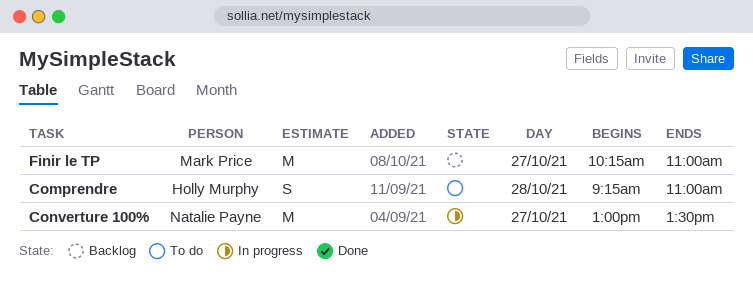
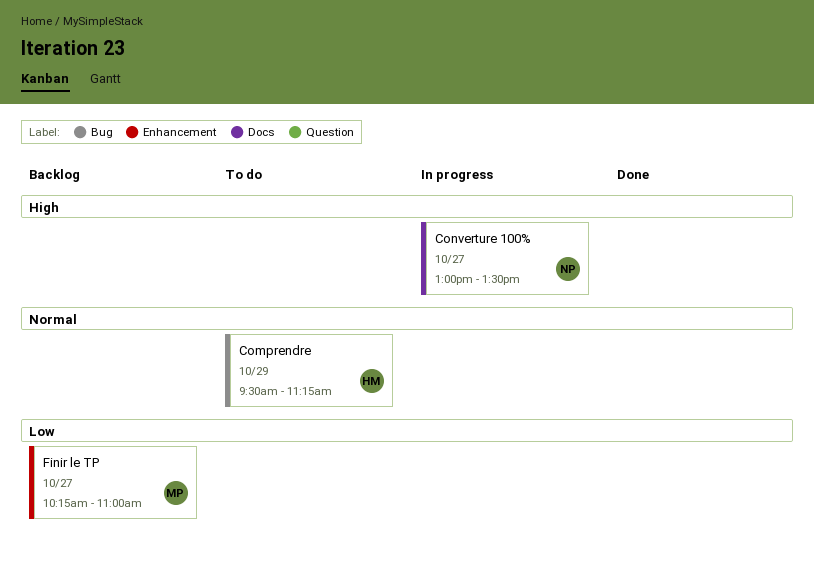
Comprendre, day: Oct 28 -> Oct 29
Comprendre, begins: 09:15 -> 09:30
Comprendre, ends: 11:00 -> 11:15

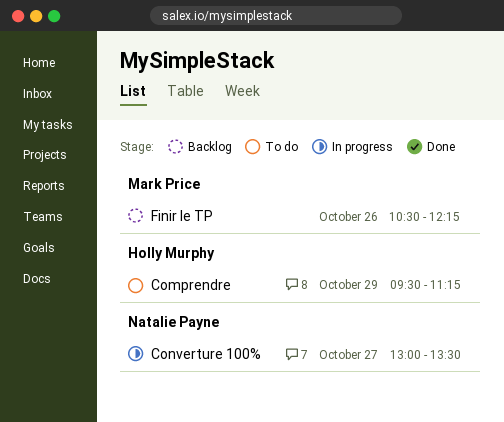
Finir le TP, day: Oct 27 -> Oct 26
Finir le TP, begins: 10:15 -> 10:30
Finir le TP, ends: 11:00 -> 12:15

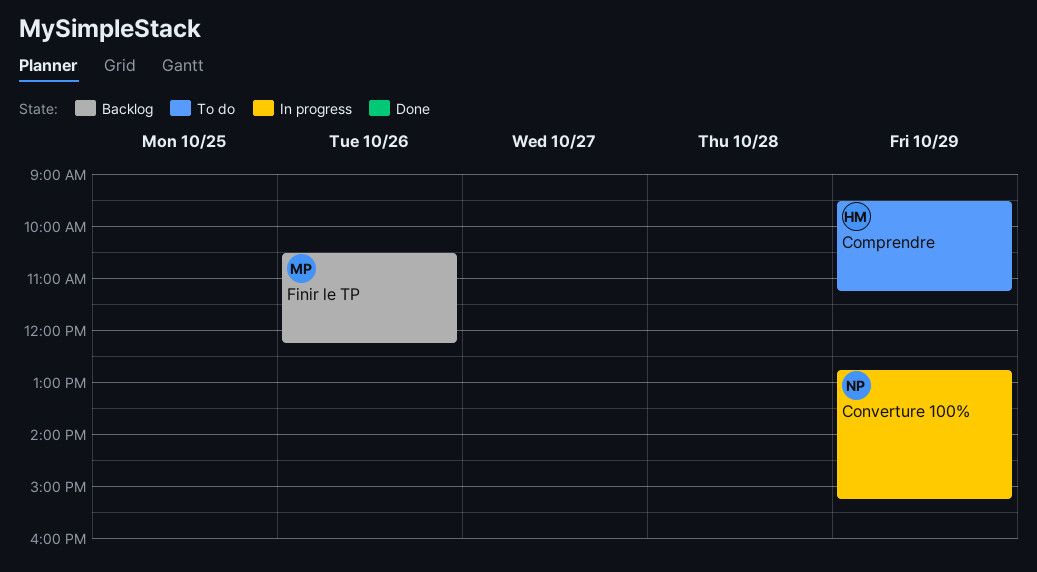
Converture 100%, day: Oct 27 -> Oct 29
Converture 100%, begins: 13:00 -> 12:45
Converture 100%, ends: 13:30 -> 15:15

